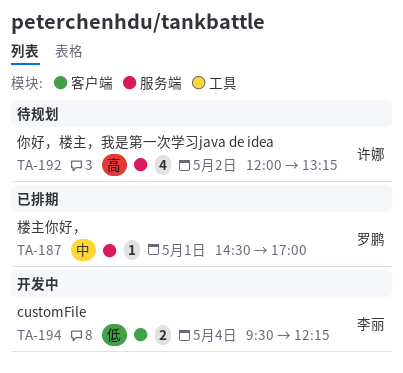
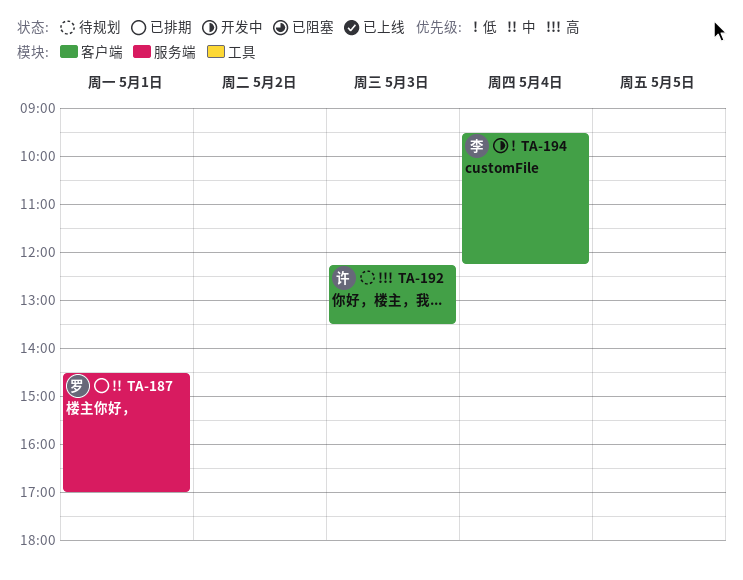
TA-192, label: 服务端 -> 客户端
TA-192, day: May 2 -> May 3
TA-192, begins: 12:00 -> 12:15
TA-192, ends: 13:15 -> 13:30

